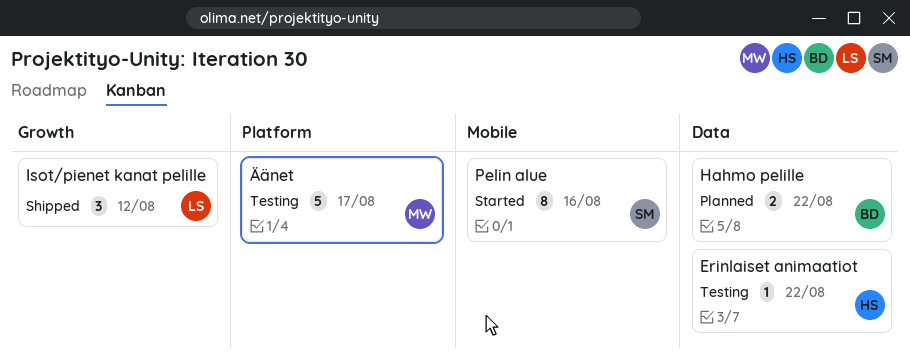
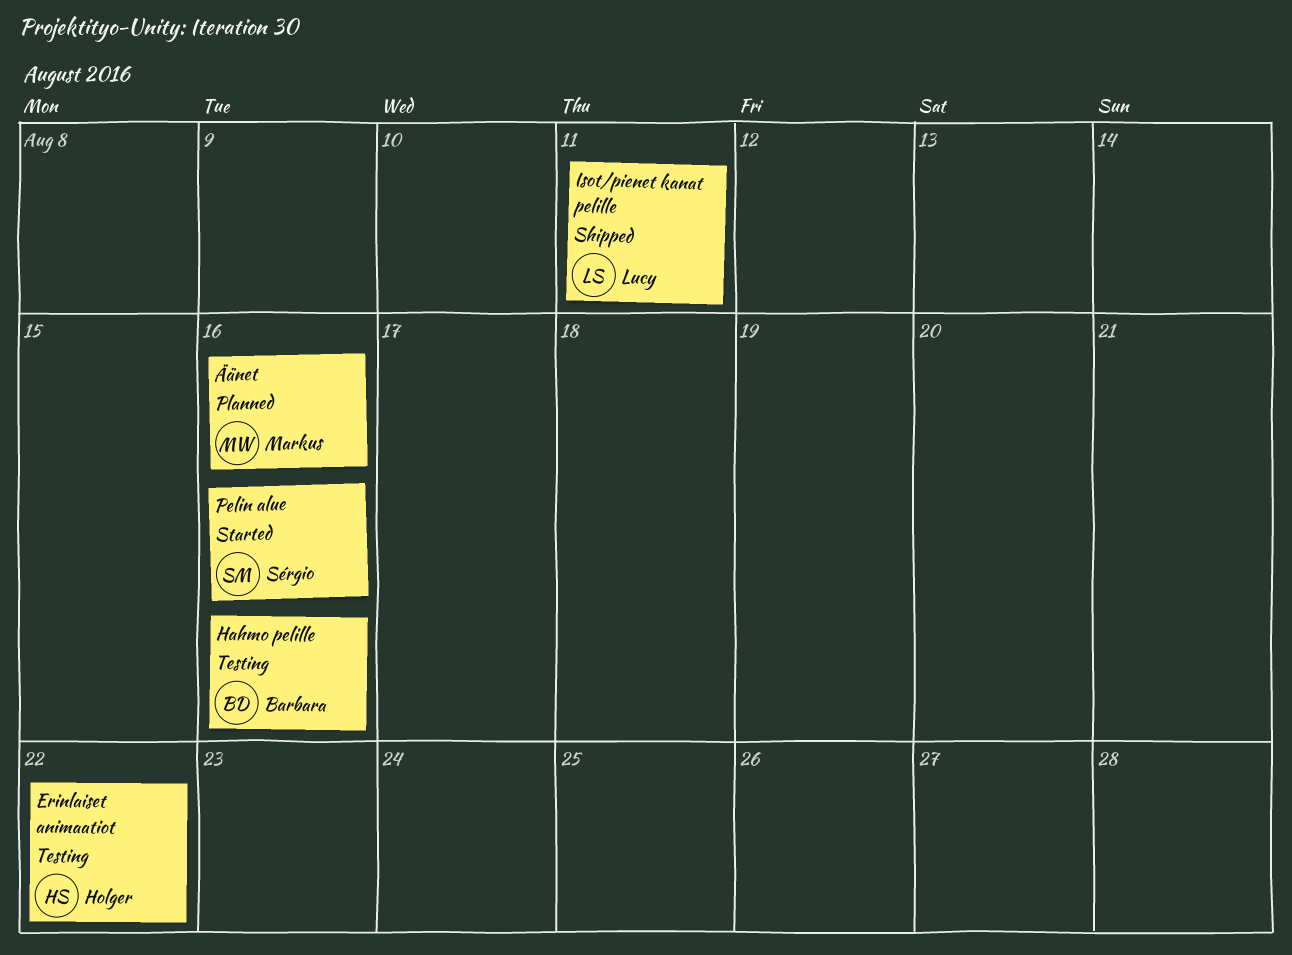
Hahmo pelille, status: Planned -> Testing
Hahmo pelille, due: Aug 22 -> Aug 16
Isot/pienet kanat pelille, due: Aug 12 -> Aug 11
Äänet, status: Testing -> Planned
Äänet, due: Aug 17 -> Aug 16

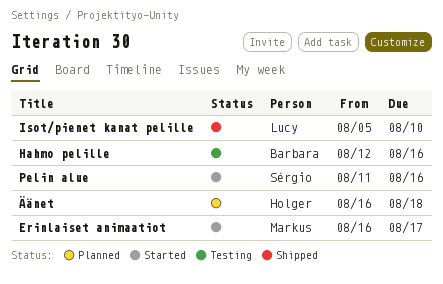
Erinlaiset animaatiot, status: Testing -> Started
Erinlaiset animaatiot, owner: Holger -> Markus
Erinlaiset animaatiot, due: Aug 22 -> Aug 17
Isot/pienet kanat pelille, due: Aug 11 -> Aug 10
Äänet, owner: Markus -> Holger
Äänet, due: Aug 16 -> Aug 18

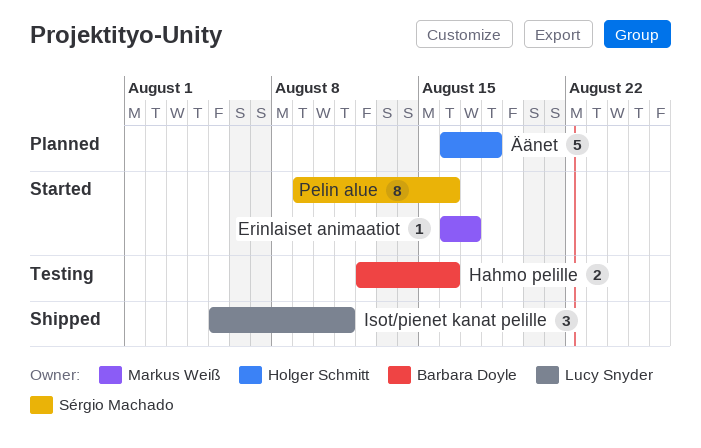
Isot/pienet kanat pelille, due: Aug 10 -> Aug 11
Pelin alue, start: Aug 11 -> Aug 9

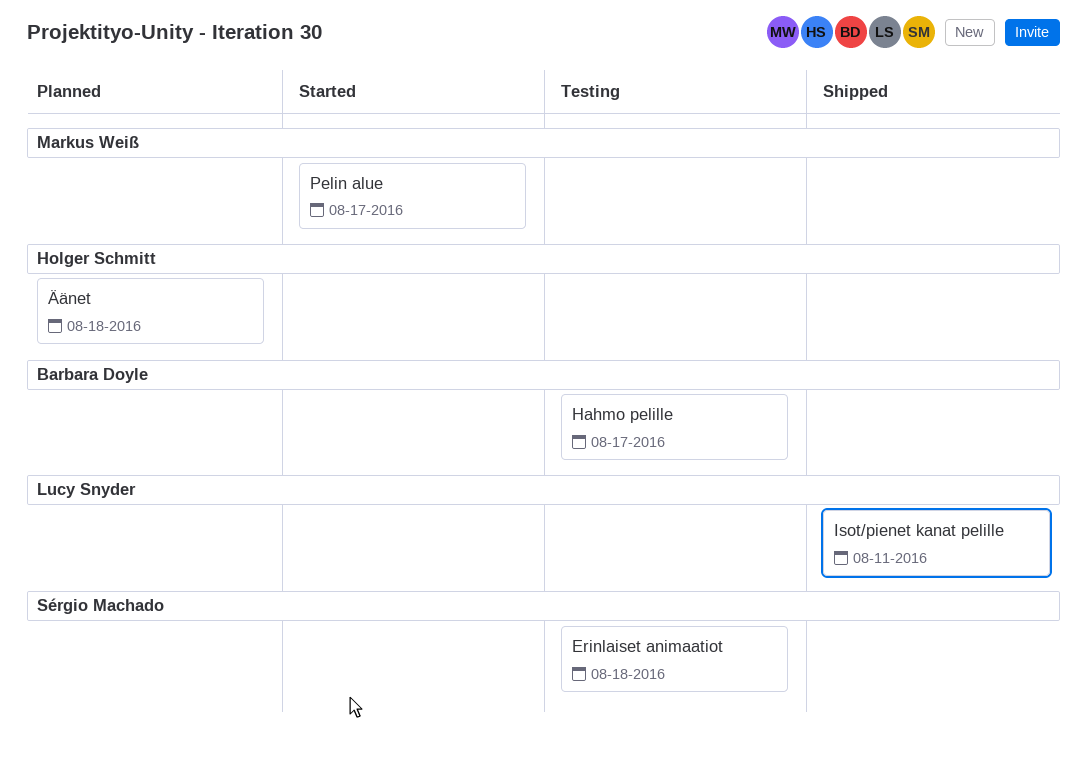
Erinlaiset animaatiot, status: Started -> Testing
Erinlaiset animaatiot, owner: Markus Weiß -> Sérgio Machado
Erinlaiset animaatiot, due: Aug 17 -> Aug 18
Hahmo pelille, due: Aug 16 -> Aug 17
Pelin alue, owner: Sérgio Machado -> Markus Weiß
Pelin alue, due: Aug 16 -> Aug 17

